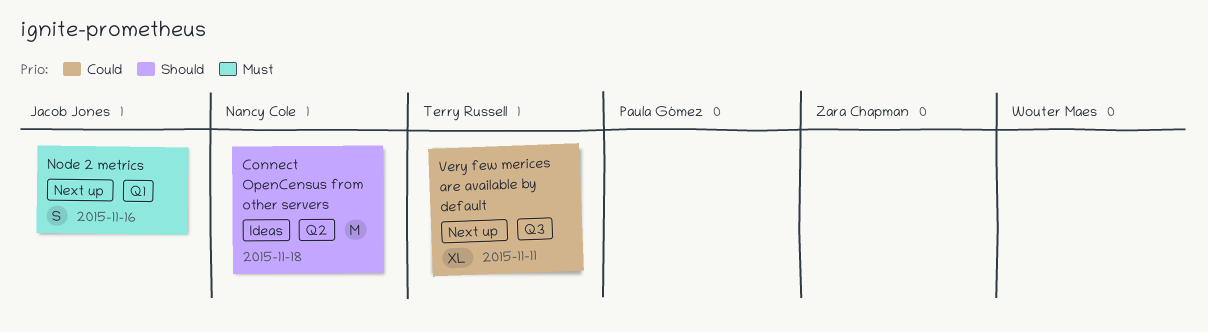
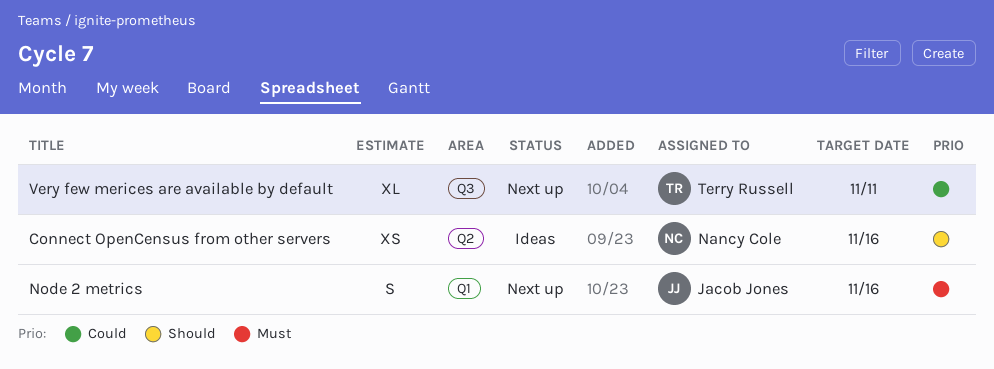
Connect OpenCensus from other servers, estimate: M -> XS
Connect OpenCensus from other servers, due: Nov 18 -> Nov 16

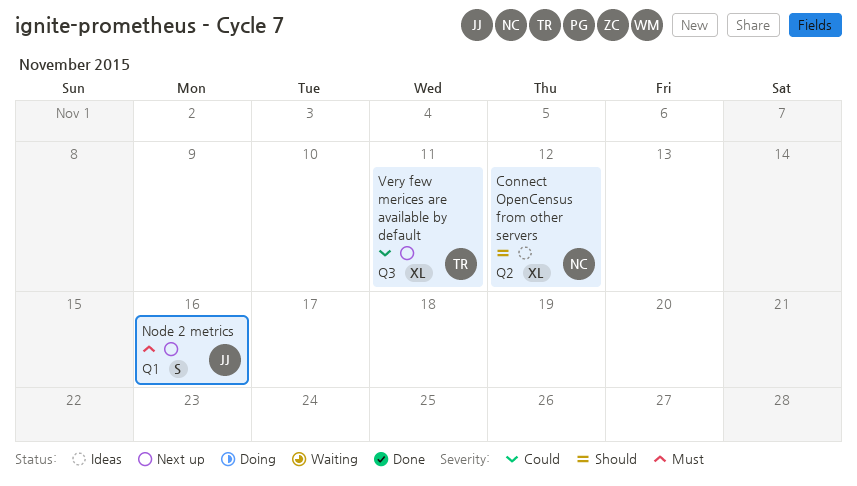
Connect OpenCensus from other servers, estimate: XS -> XL
Connect OpenCensus from other servers, due: Nov 16 -> Nov 12

